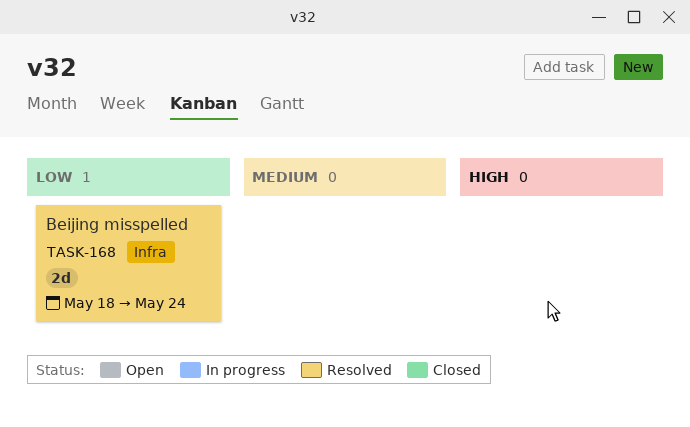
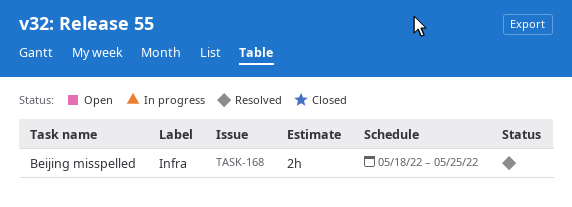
TASK-168, estimate: 2d -> 2h
TASK-168, due: May 24 -> May 25

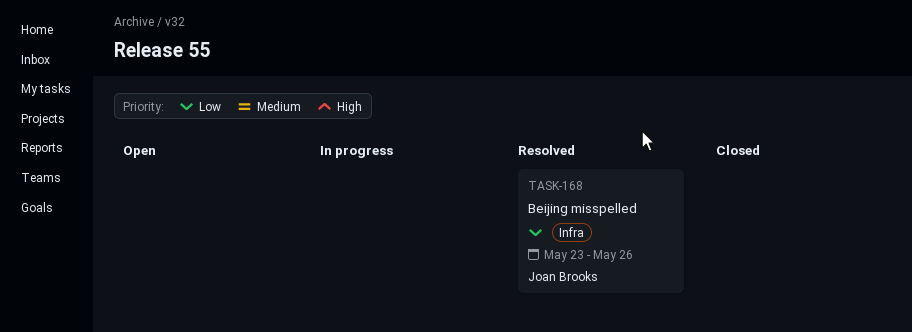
TASK-168, start: May 18 -> May 23
TASK-168, due: May 25 -> May 26

